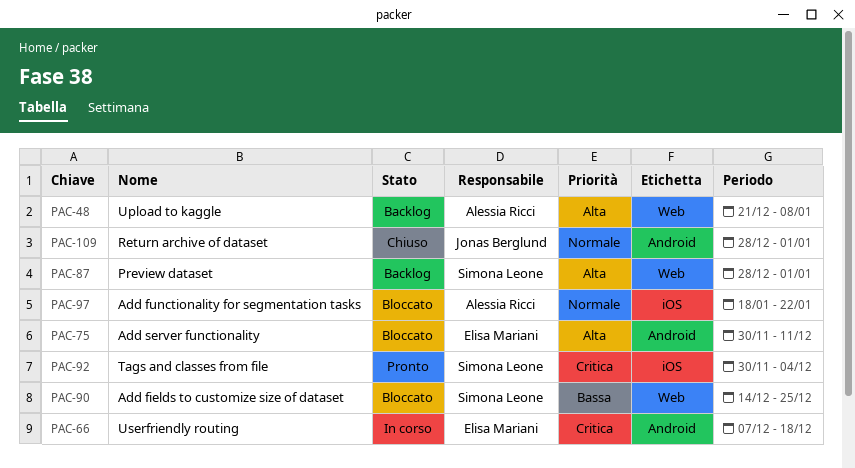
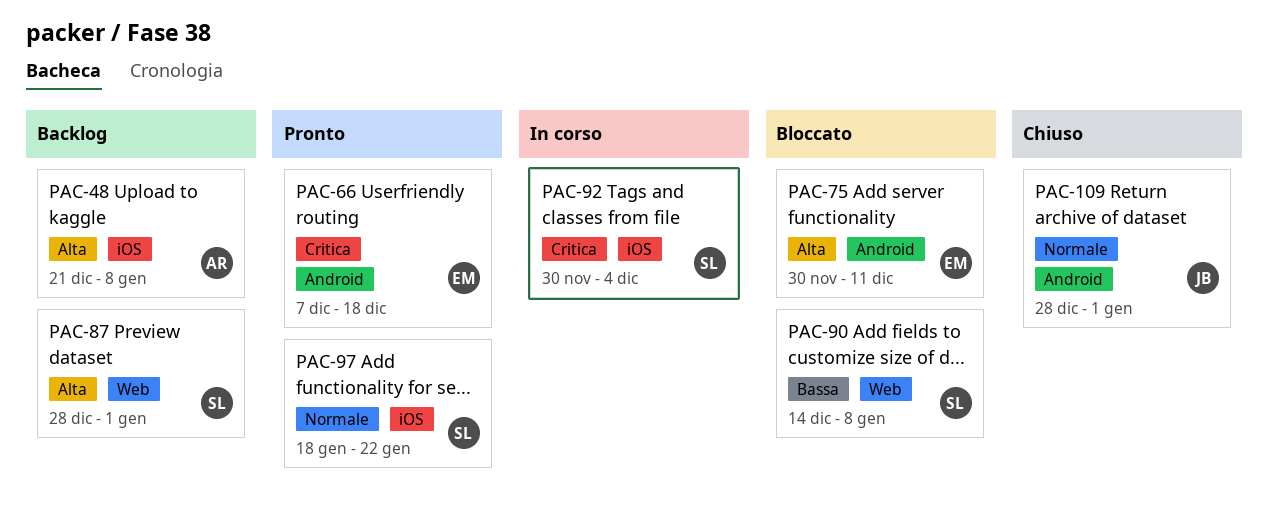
PAC-48, label: Web -> iOS
PAC-66, status: In corso -> Pronto
PAC-90, due: Dec 25 -> Jan 8
PAC-92, status: Pronto -> In corso
PAC-97, status: Bloccato -> Pronto
PAC-97, owner: Alessia Ricci -> Simona Leone

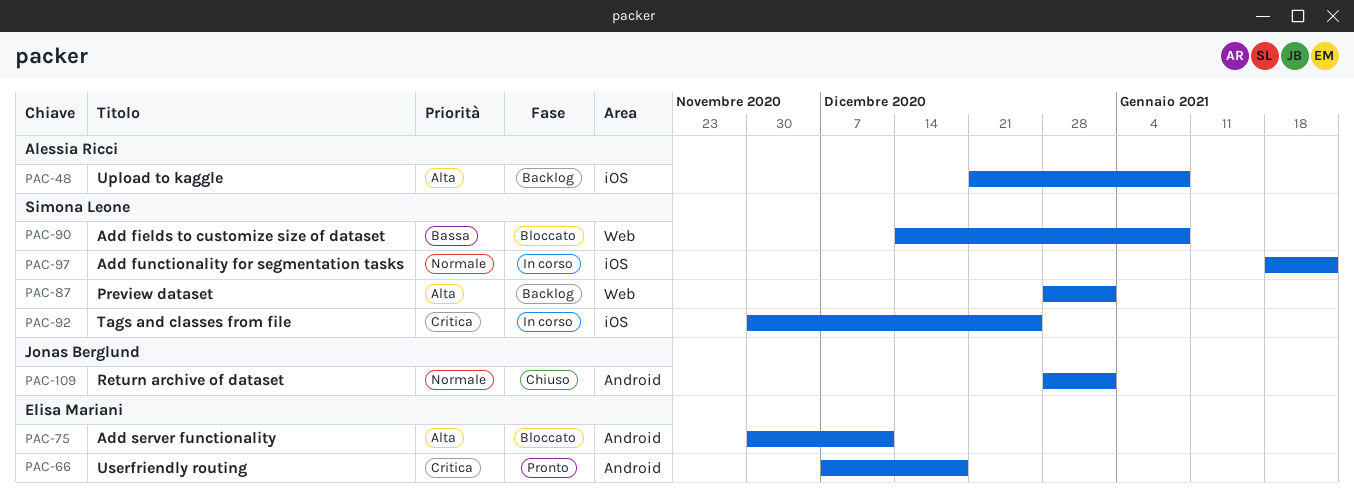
PAC-92, due: Dec 4 -> Dec 25
PAC-97, status: Pronto -> In corso

